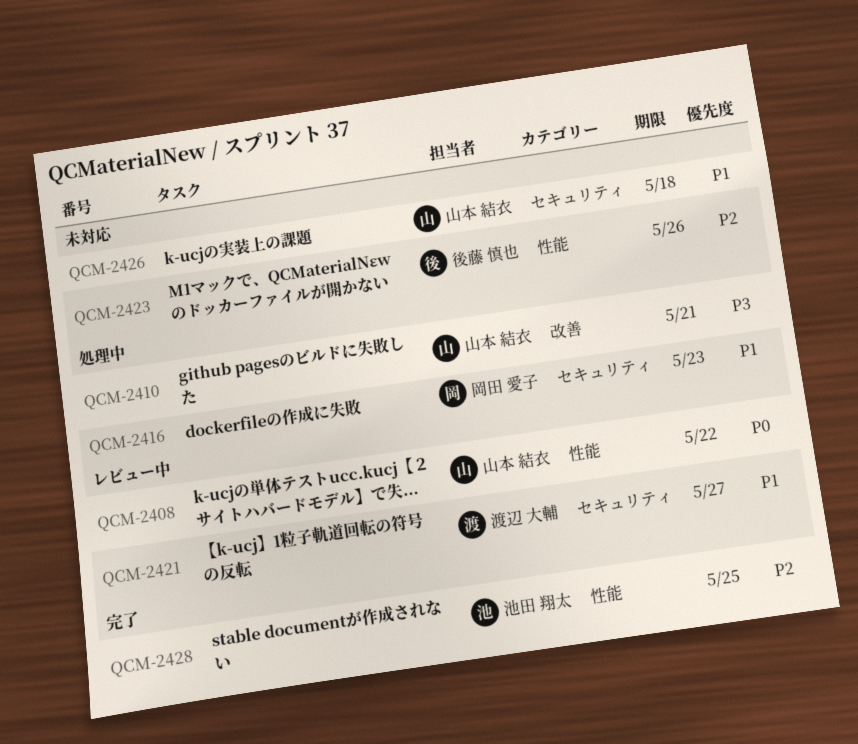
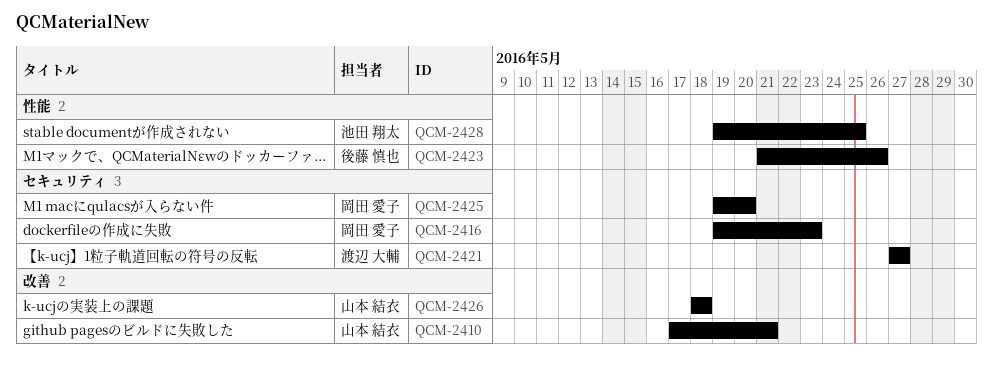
QCM-2408: present -> none
QCM-2425: none -> present
QCM-2426, label: セキュリティ -> 改善

